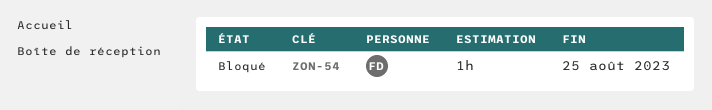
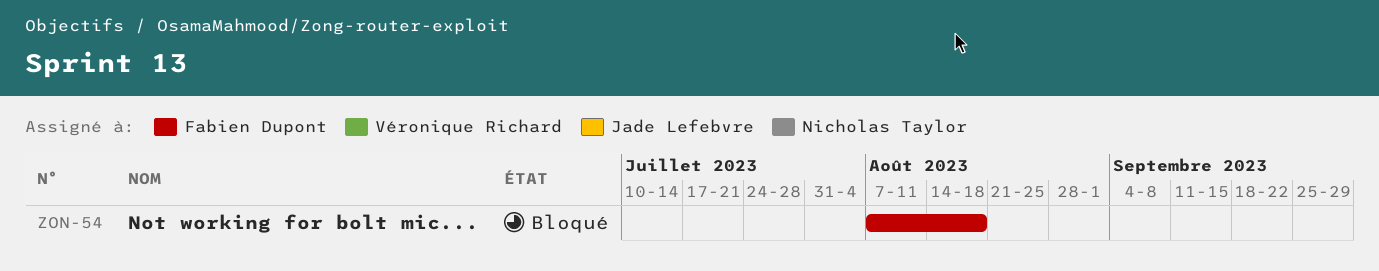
ZON-54, due: Aug 25 -> Aug 18

